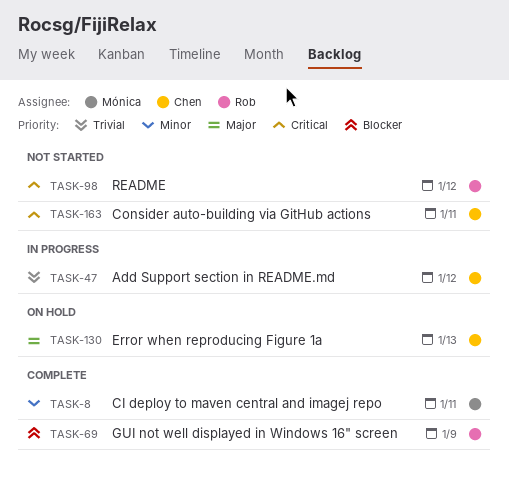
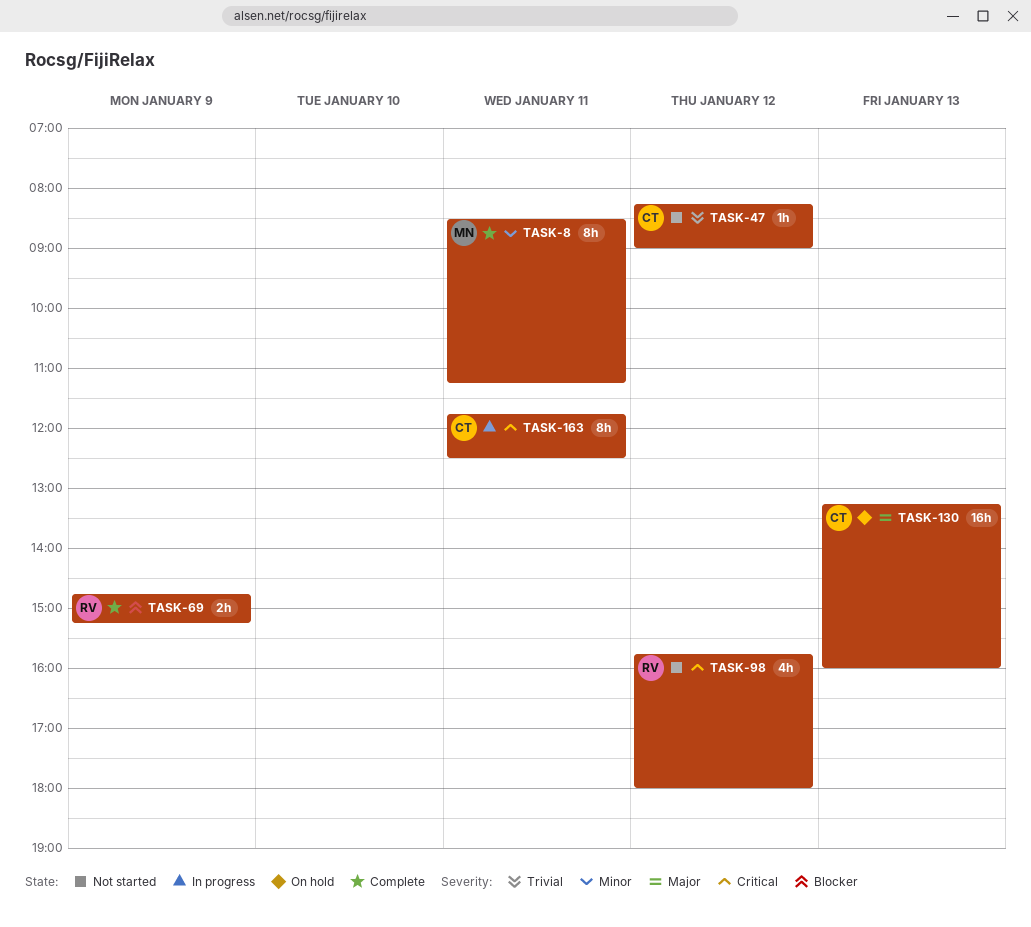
TASK-47, status: In progress -> Not started
TASK-163, status: Not started -> In progress

